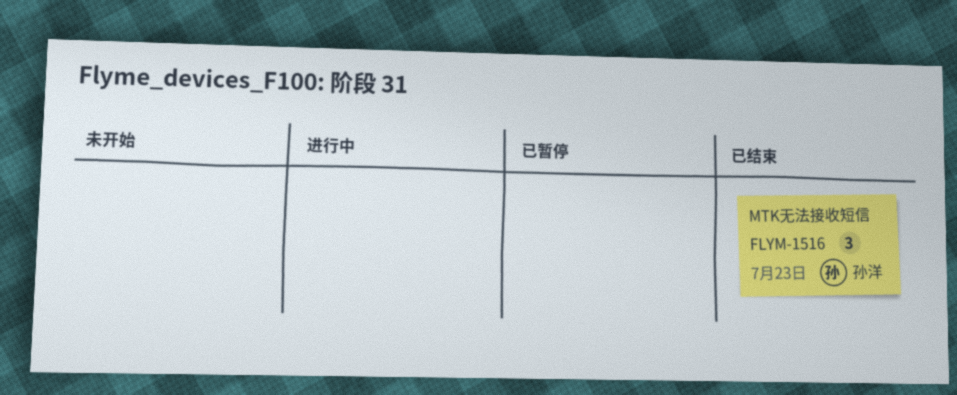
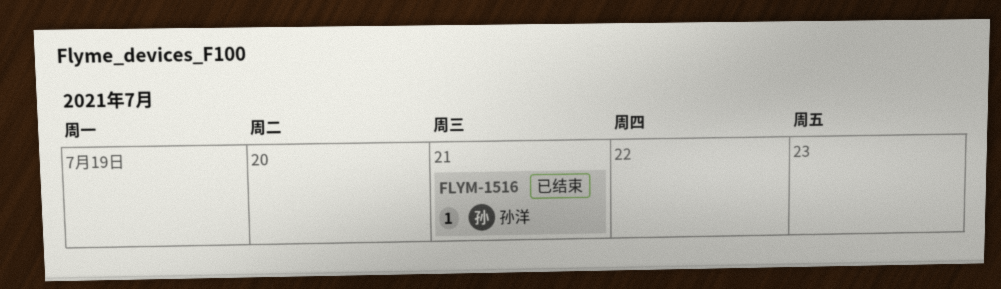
FLYM-1516, estimate: 3 -> 1
FLYM-1516, due: Jul 23 -> Jul 21

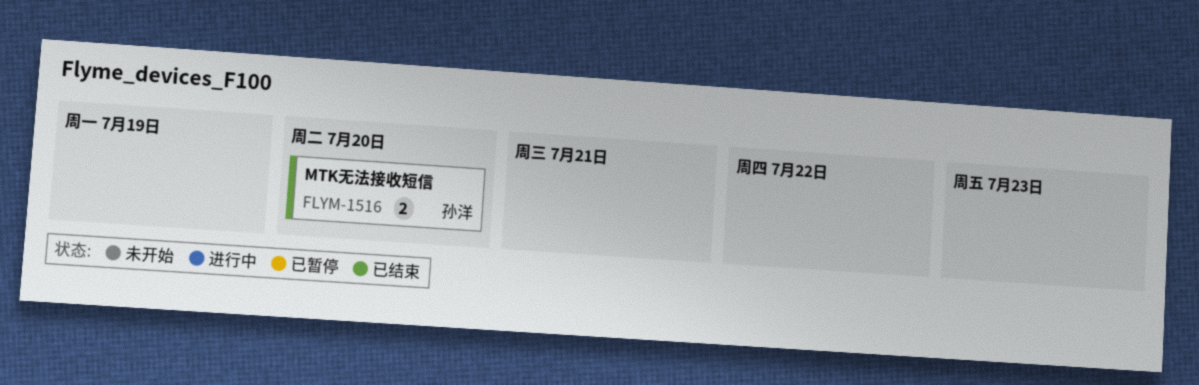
FLYM-1516, estimate: 1 -> 2
FLYM-1516, due: Jul 21 -> Jul 20

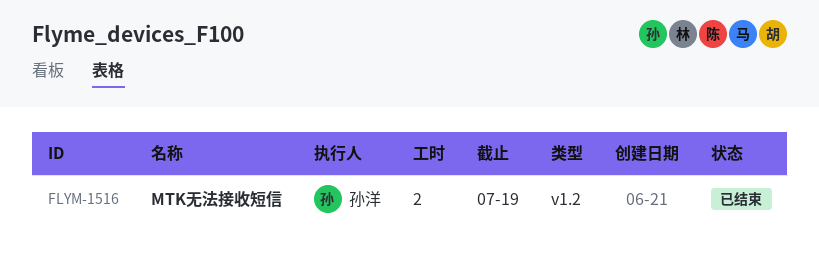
FLYM-1516, due: Jul 20 -> Jul 19

